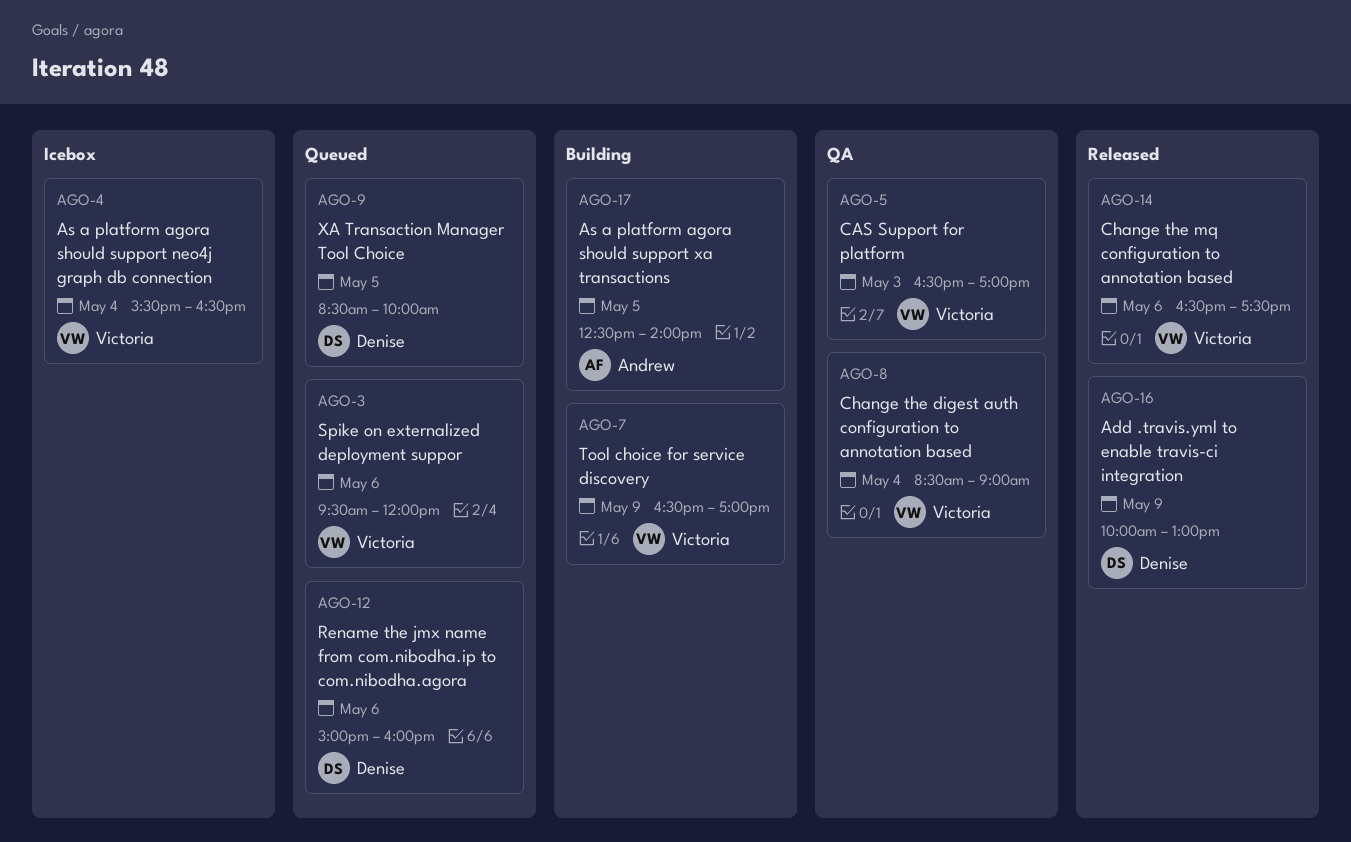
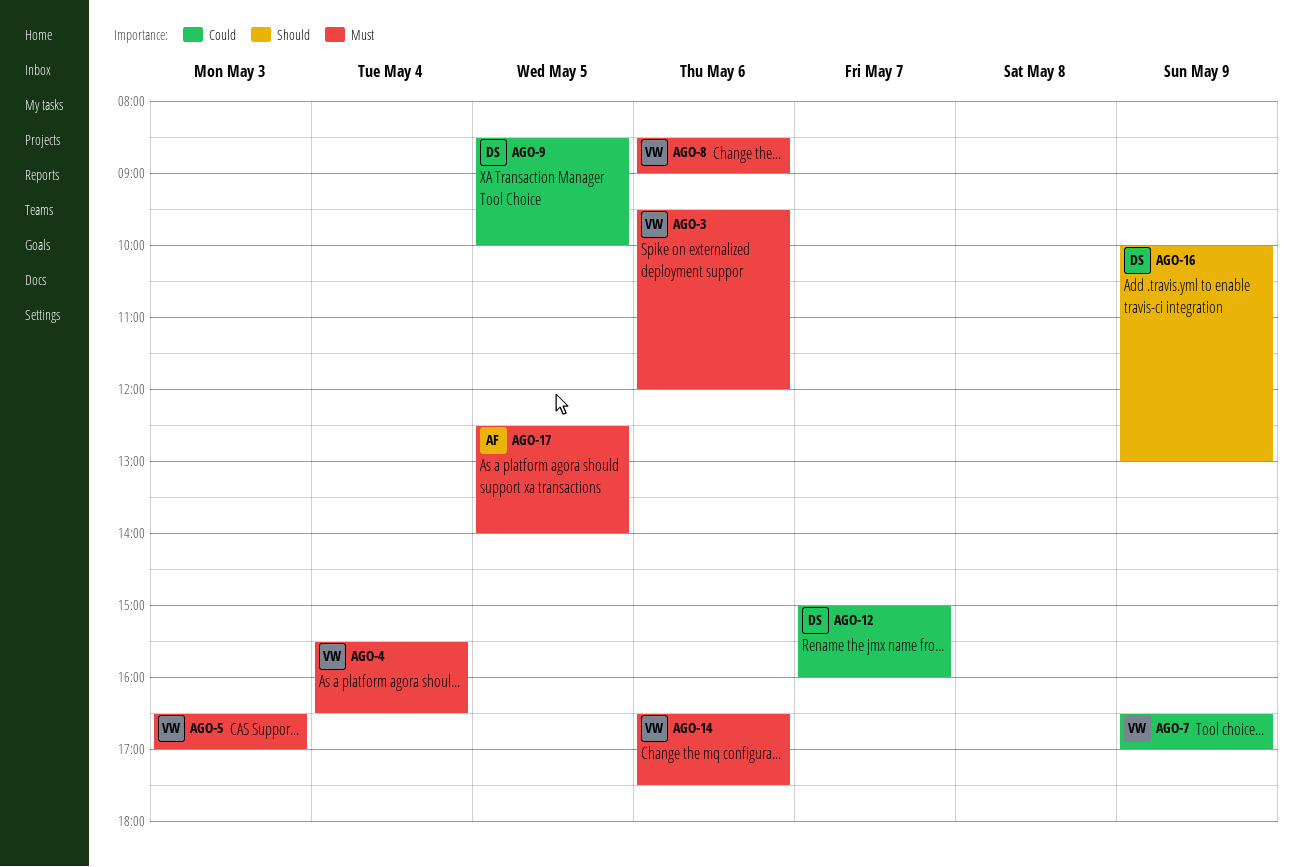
AGO-8, day: May 4 -> May 6
AGO-12, day: May 6 -> May 7

